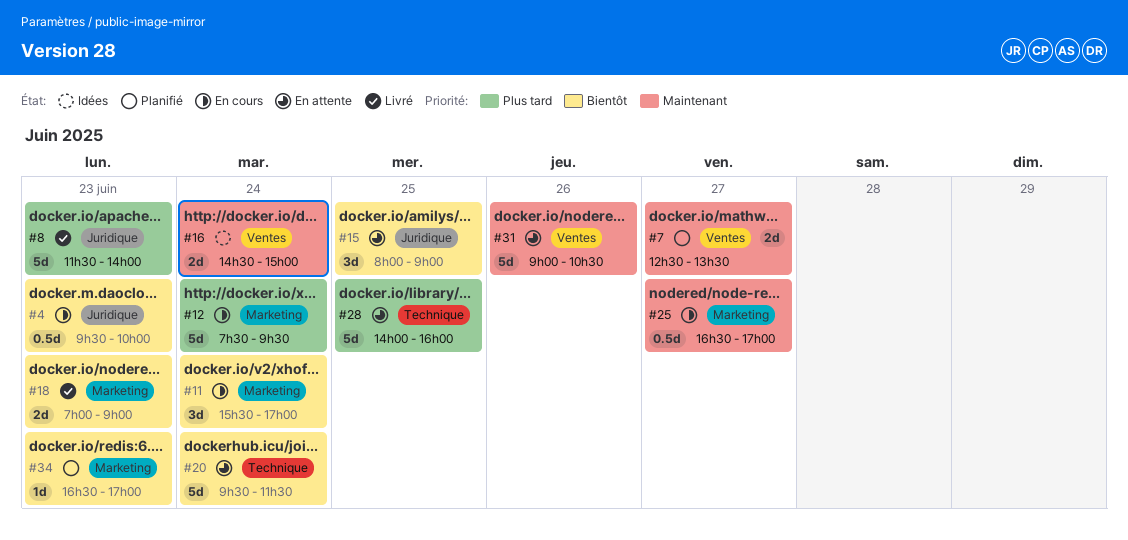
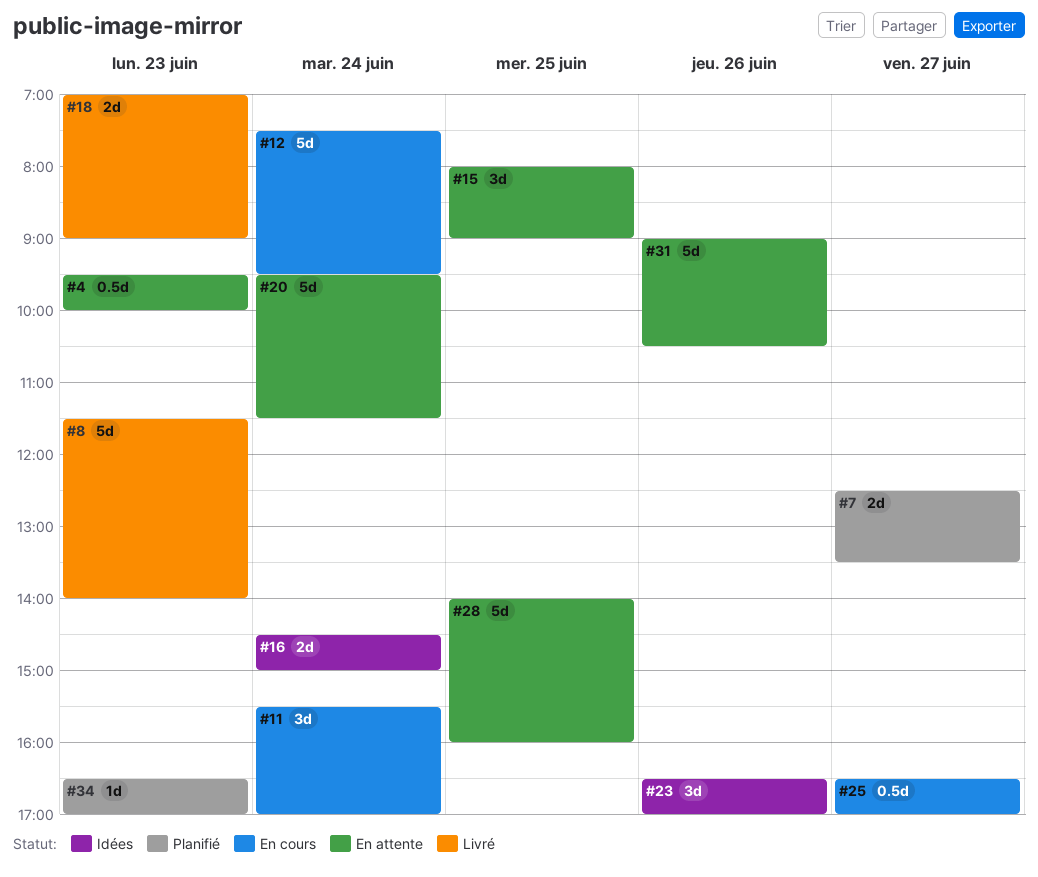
#4, status: En cours -> En attente
#23: none -> present

